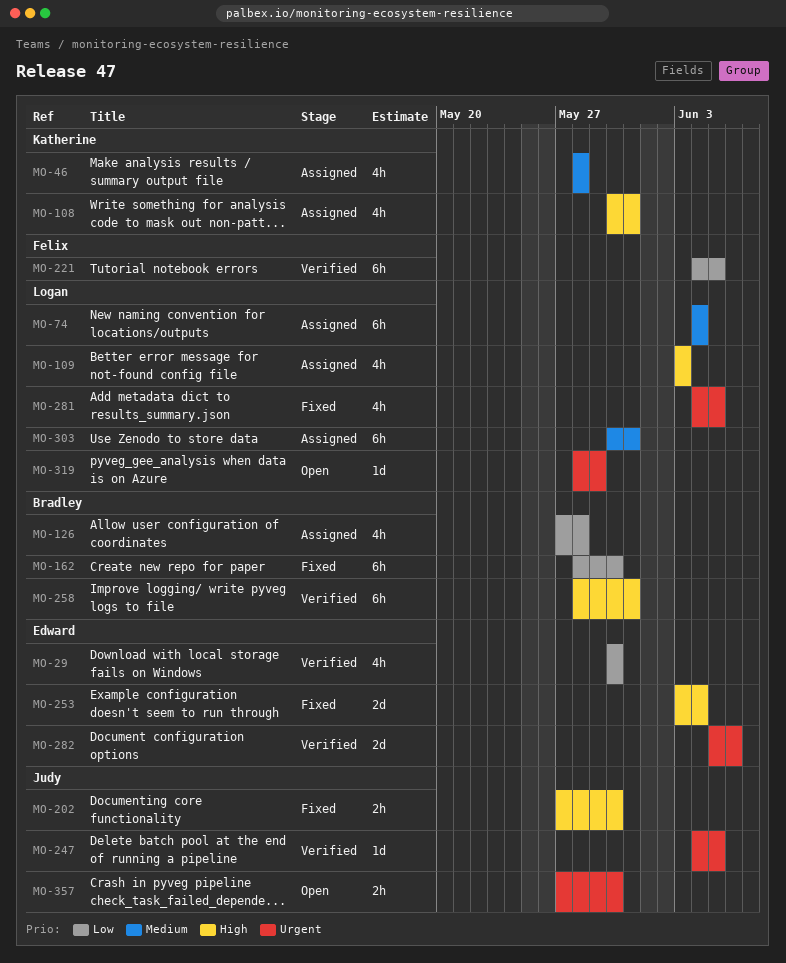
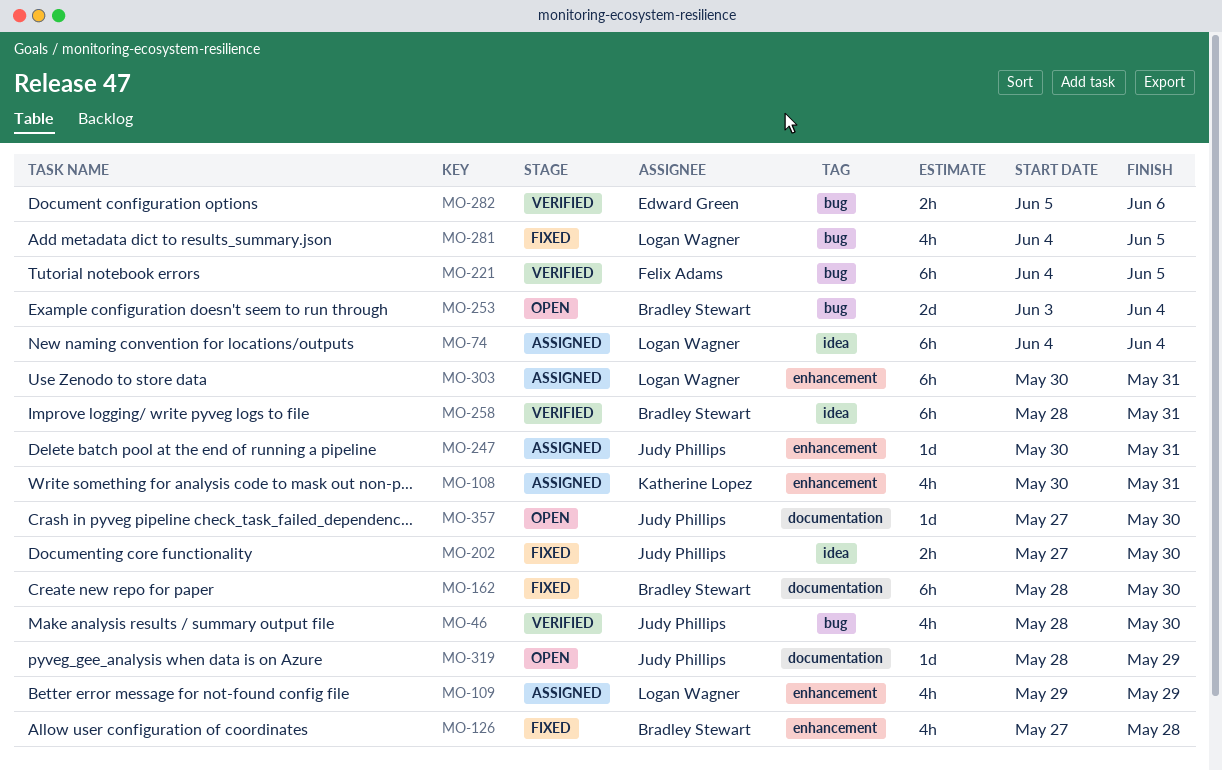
MO-29: present -> none
MO-46, status: Assigned -> Verified
MO-46, owner: Katherine Lopez -> Judy Phillips
MO-46, due: May 28 -> May 30
MO-109, start: Jun 3 -> May 29
MO-109, due: Jun 3 -> May 29
MO-126, status: Assigned -> Fixed
MO-247, status: Verified -> Assigned
MO-247, start: Jun 4 -> May 30
MO-247, due: Jun 5 -> May 31
MO-253, status: Fixed -> Open
MO-253, owner: Edward Green -> Bradley Stewart
MO-282, estimate: 2d -> 2h
MO-319, owner: Logan Wagner -> Judy Phillips
MO-357, estimate: 2h -> 1d

